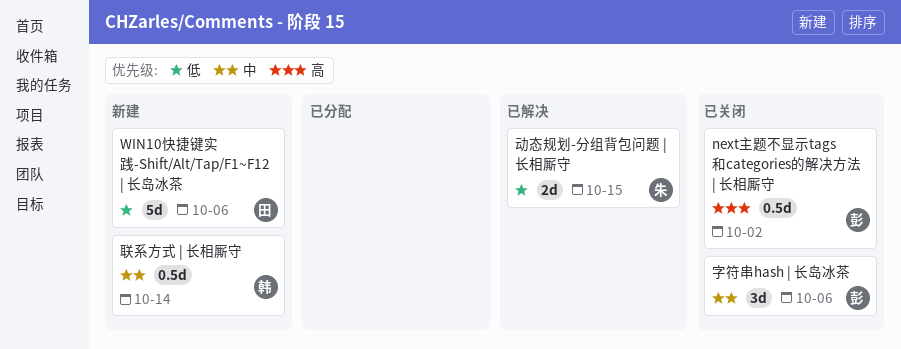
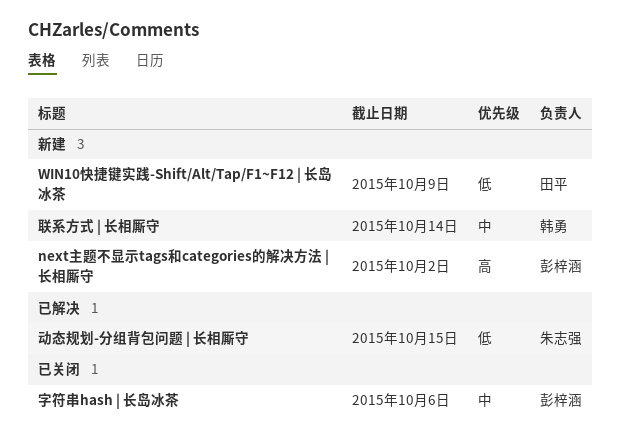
next主题不显示tags和categories的解决方法 | 长相厮守, status: 已关闭 -> 新建
WIN10快捷键实践-Shift/Alt/Tap/F1~F12 | 长岛冰茶, due: Oct 6 -> Oct 9

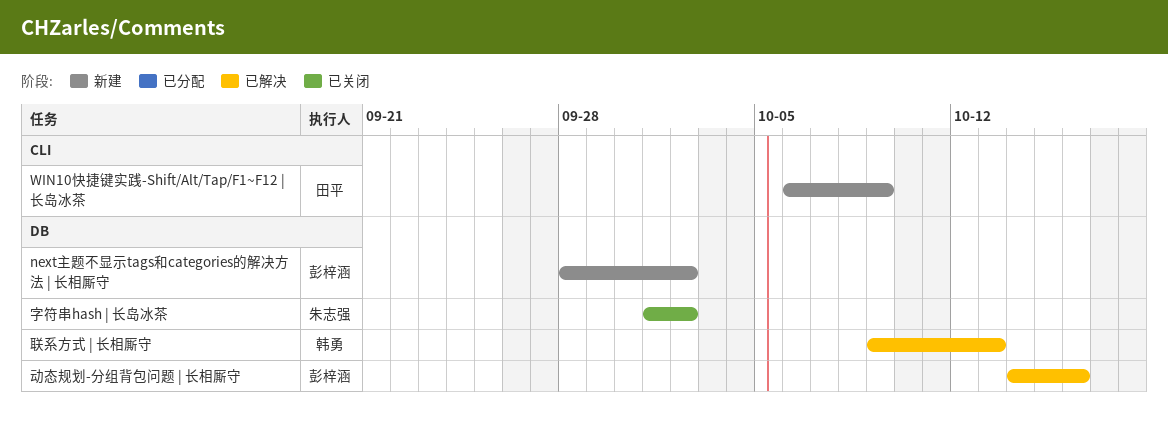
动态规划-分组背包问题 | 长相厮守, owner: 朱志强 -> 彭梓涵
动态规划-分组背包问题 | 长相厮守, due: Oct 15 -> Oct 16
字符串hash | 长岛冰茶, owner: 彭梓涵 -> 朱志强
字符串hash | 长岛冰茶, due: Oct 6 -> Oct 2
联系方式 | 长相厮守, status: 新建 -> 已解决
联系方式 | 长相厮守, due: Oct 14 -> Oct 13

